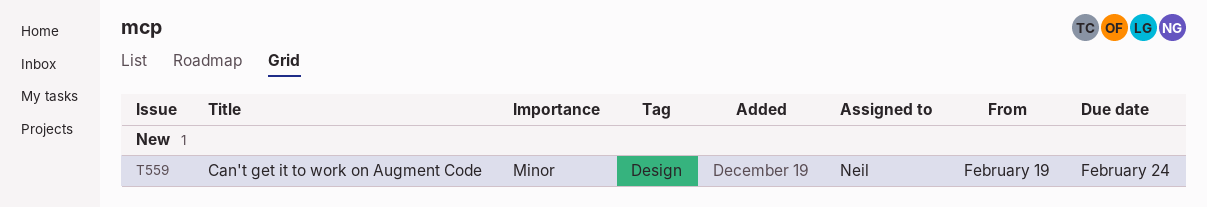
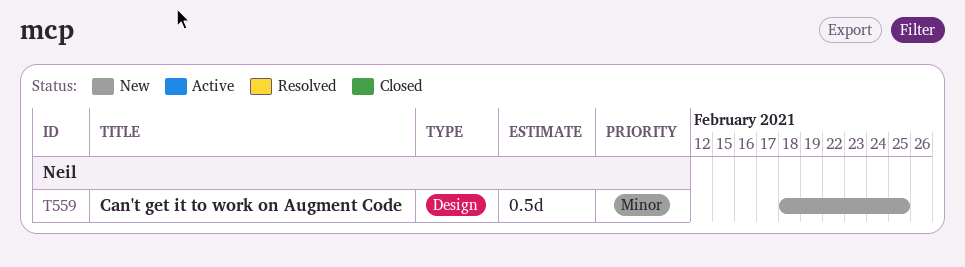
T559, start: Feb 19 -> Feb 18
T559, due: Feb 24 -> Feb 25

